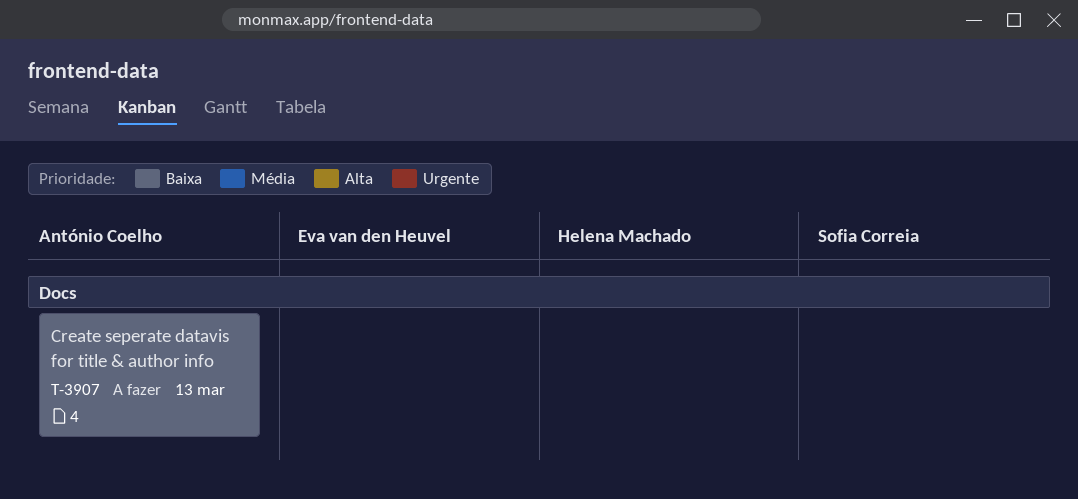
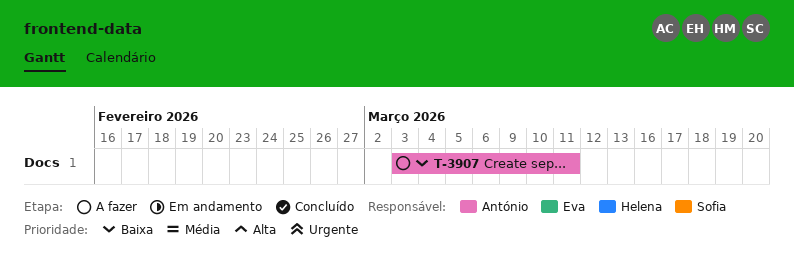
T-3907, due: Mar 13 -> Mar 11

